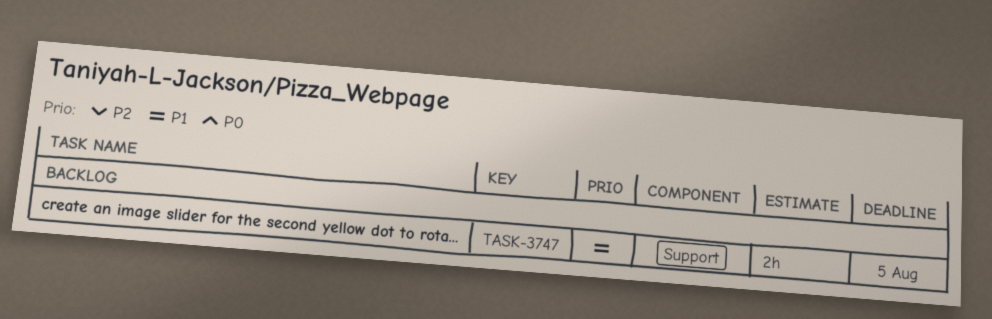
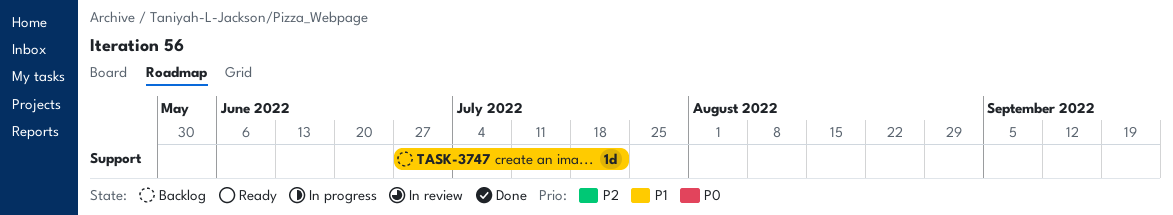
TASK-3747, estimate: 2h -> 1d
TASK-3747, due: Aug 5 -> Jul 22

